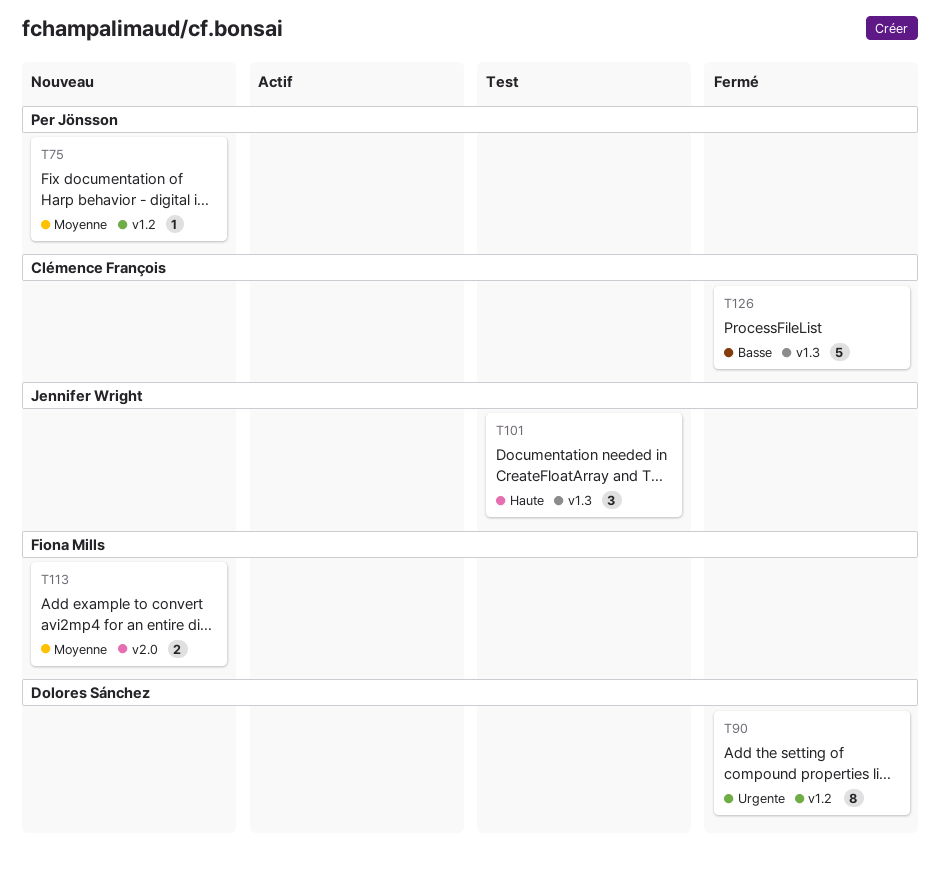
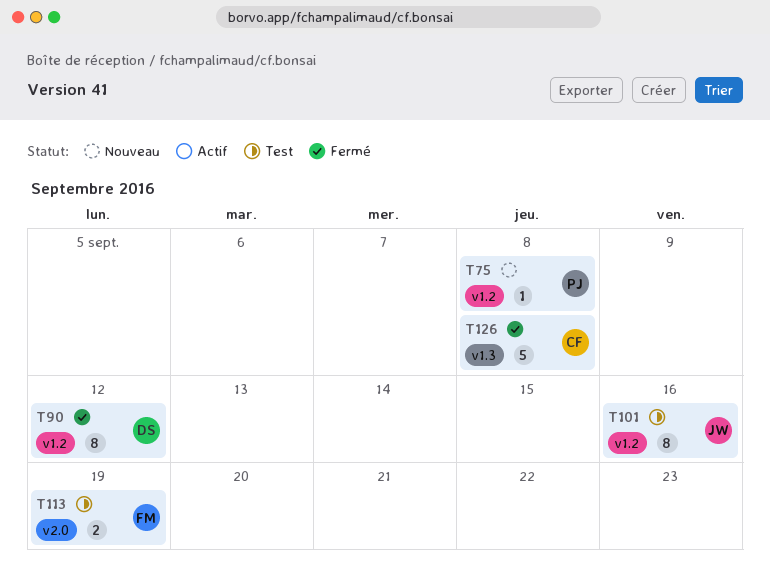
T101, label: v1.3 -> v1.2
T101, estimate: 3 -> 8
T113, status: Nouveau -> Test

